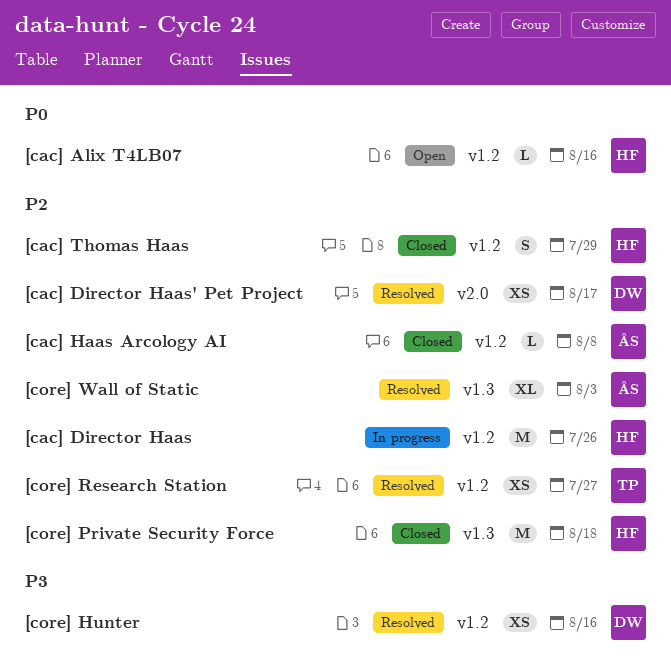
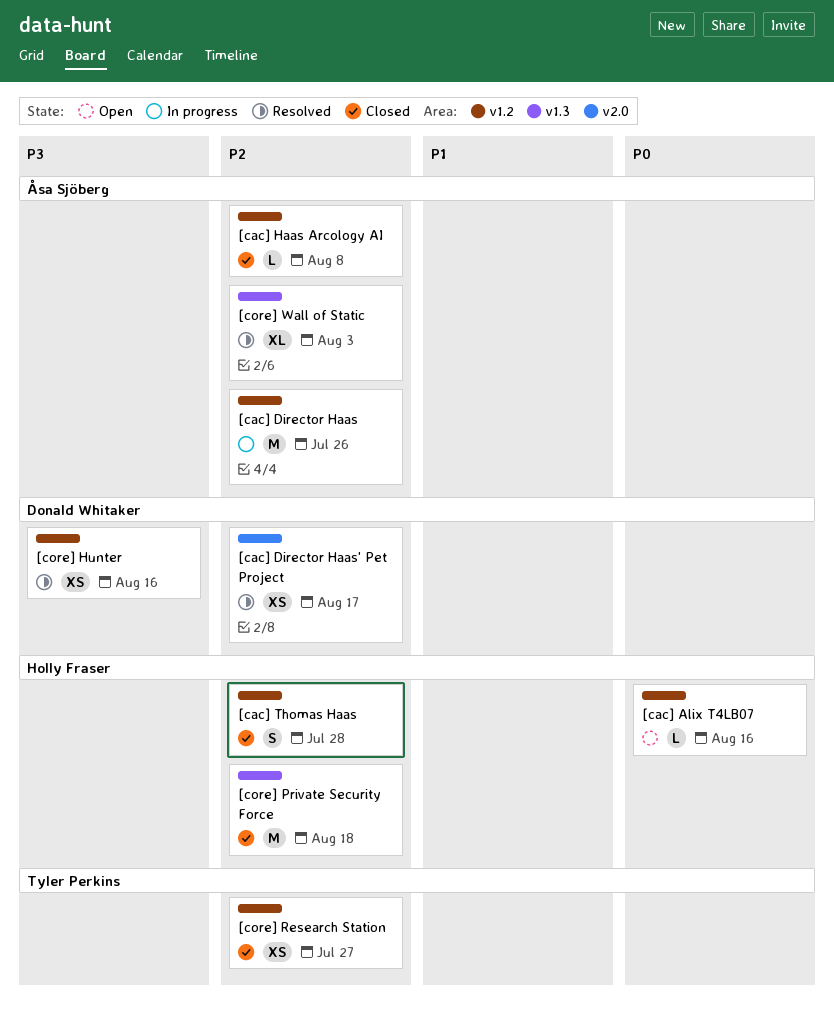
[cac] Director Haas, owner: Holly Fraser -> Åsa Sjöberg
[cac] Thomas Haas, due: Jul 29 -> Jul 28
[core] Research Station, status: Resolved -> Closed

